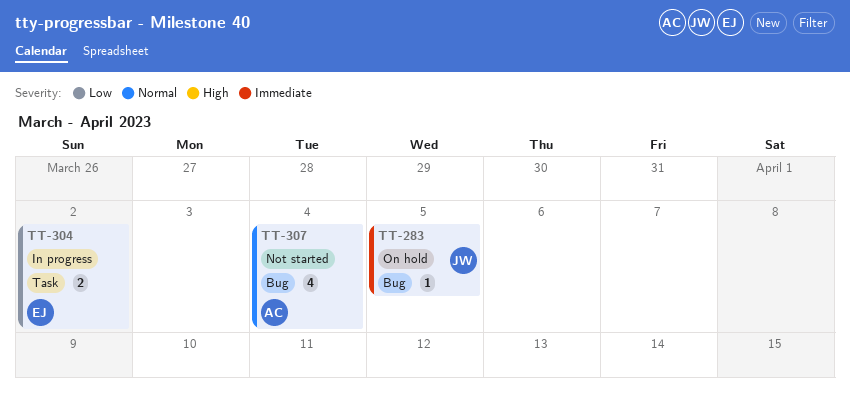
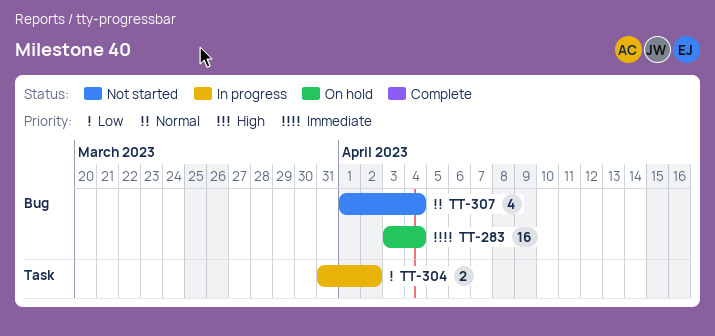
TT-283, estimate: 1 -> 16
TT-283, due: Apr 5 -> Apr 4

